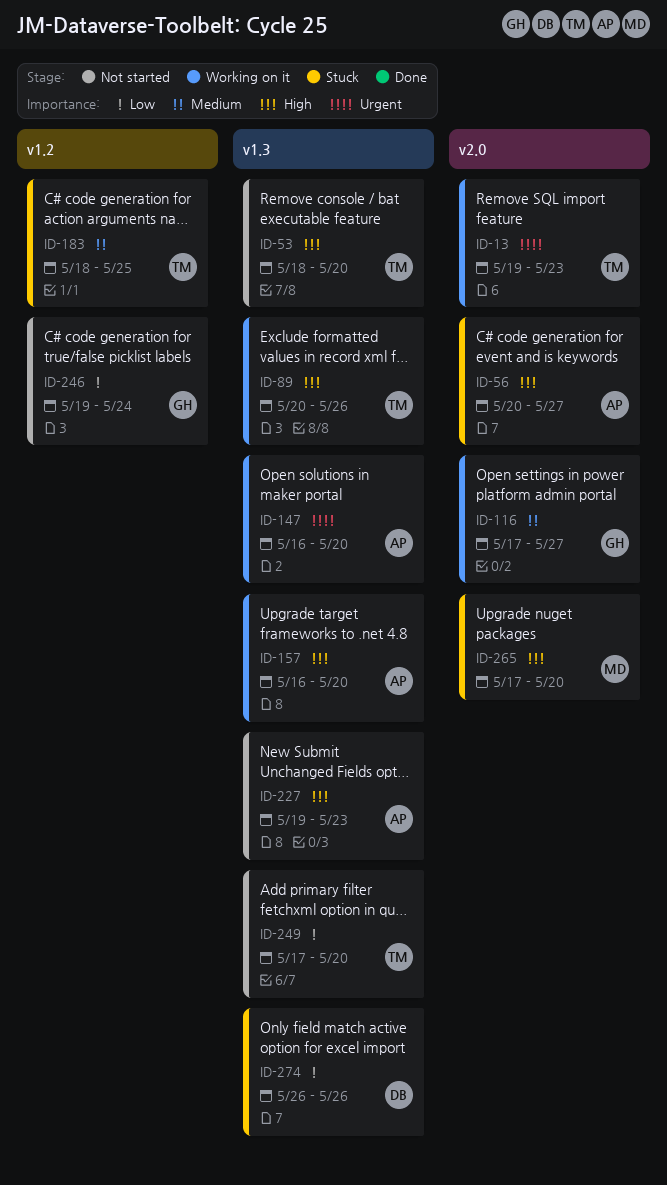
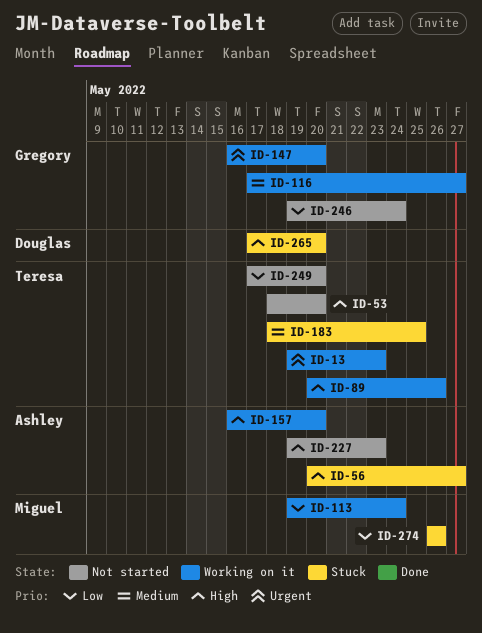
ID-113: none -> present
ID-147, owner: Ashley -> Gregory
ID-265, owner: Miguel -> Douglas
ID-274, owner: Douglas -> Miguel

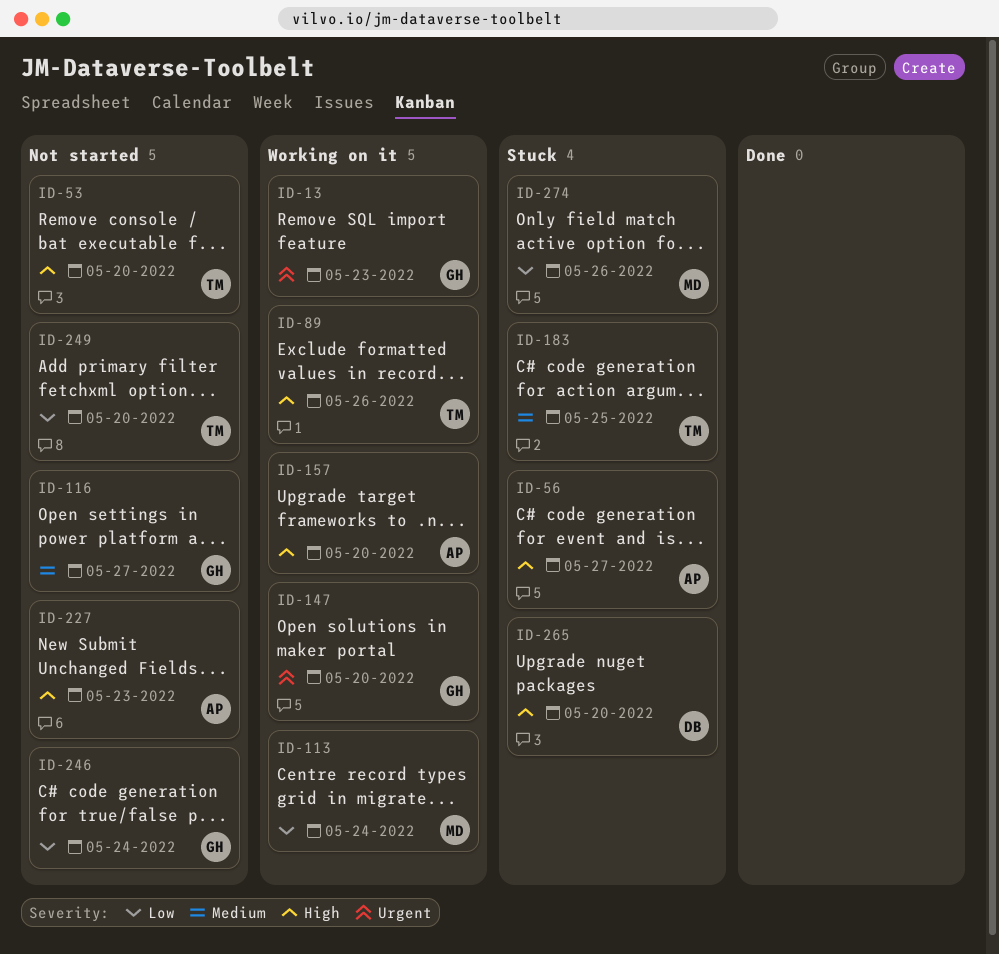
ID-13, owner: Teresa -> Gregory
ID-116, status: Working on it -> Not started

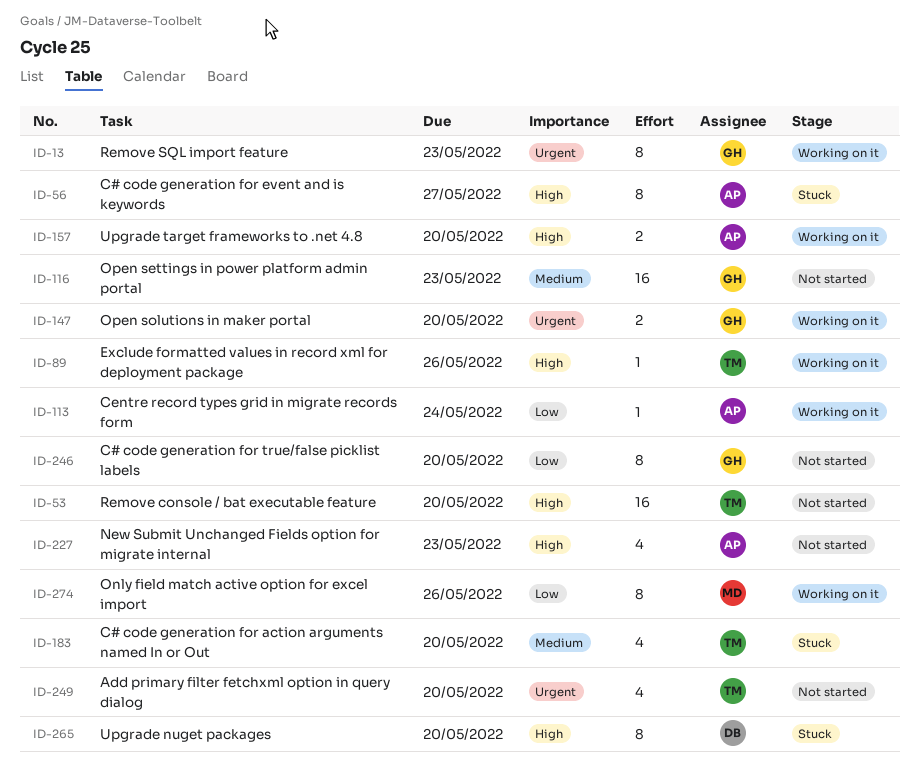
ID-113, owner: MD -> AP
ID-116, due: May 27 -> May 23
ID-183, due: May 25 -> May 20
ID-246, due: May 24 -> May 20
ID-249, priority: Low -> Urgent
ID-274, status: Stuck -> Working on it

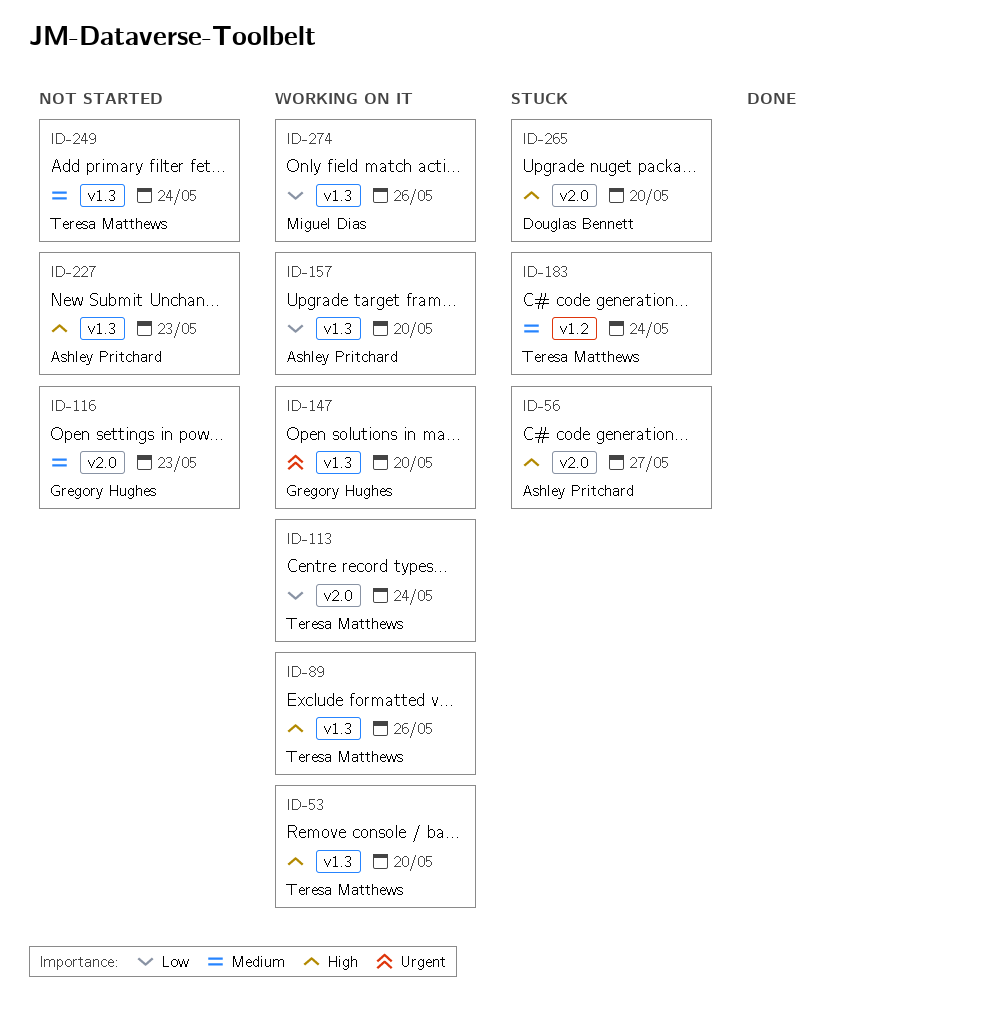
ID-13: present -> none
ID-53, status: Not started -> Working on it
ID-113, owner: Ashley Pritchard -> Teresa Matthews
ID-157, priority: High -> Low
ID-183, due: May 20 -> May 24
ID-246: present -> none
ID-249, priority: Urgent -> Medium
ID-249, due: May 20 -> May 24

